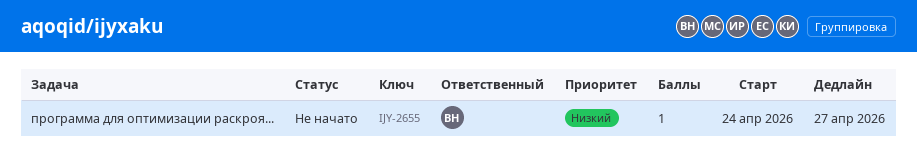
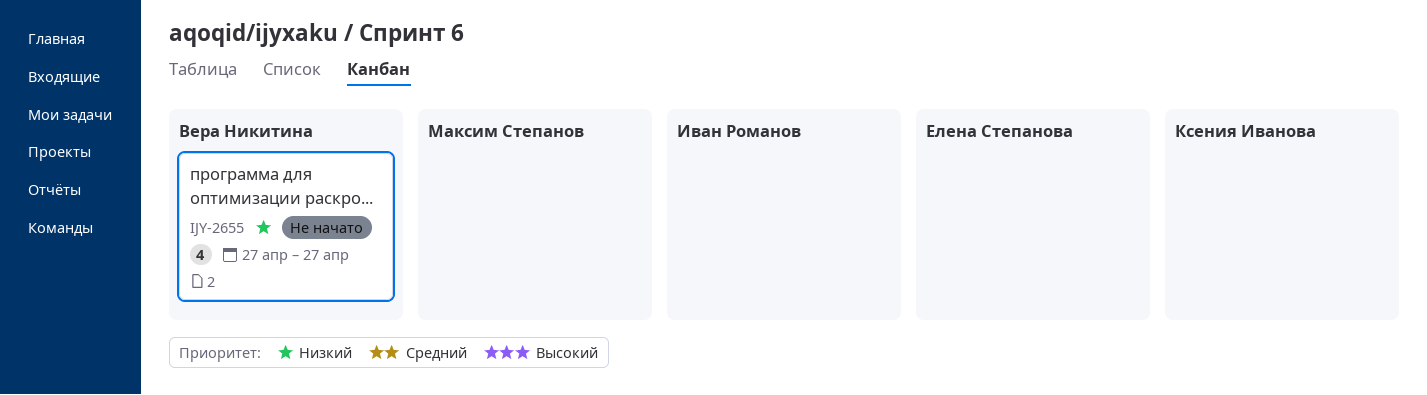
IJY-2655, estimate: 1 -> 4
IJY-2655, start: Apr 24 -> Apr 27

